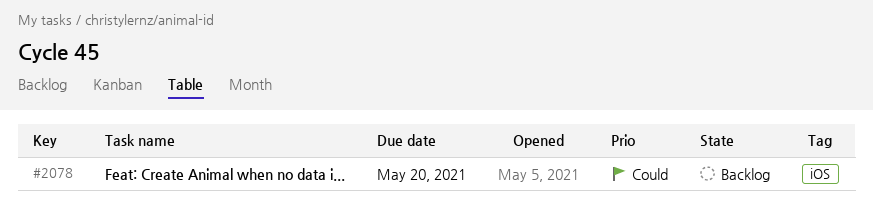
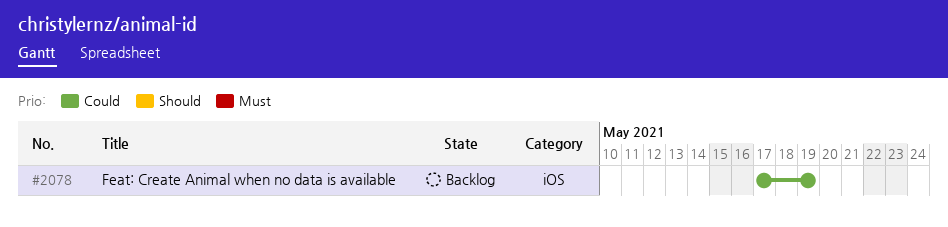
#2078, due: May 20 -> May 19

